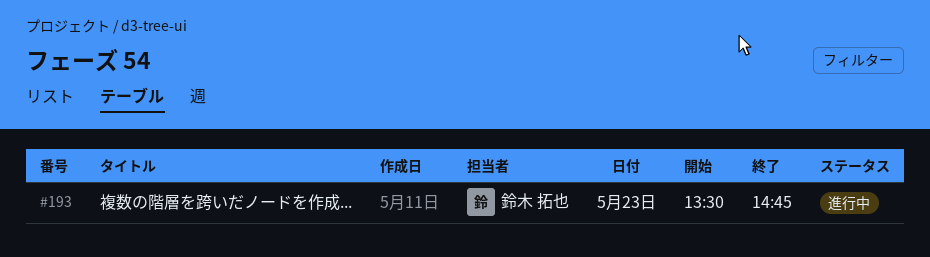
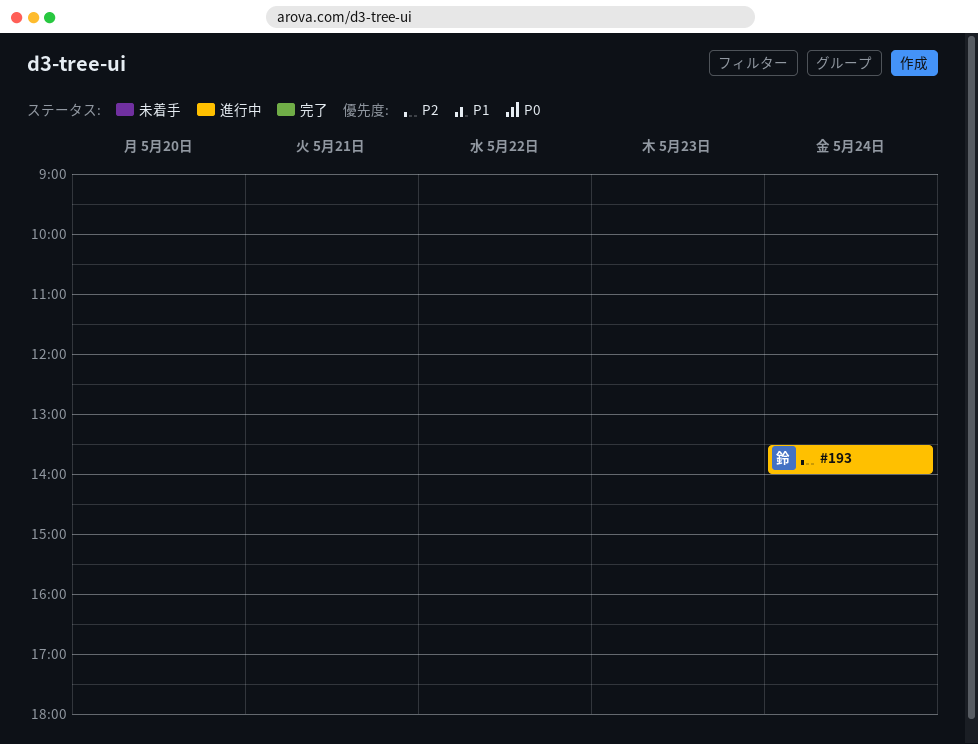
#193, day: May 23 -> May 24
#193, ends: 14:45 -> 14:00

